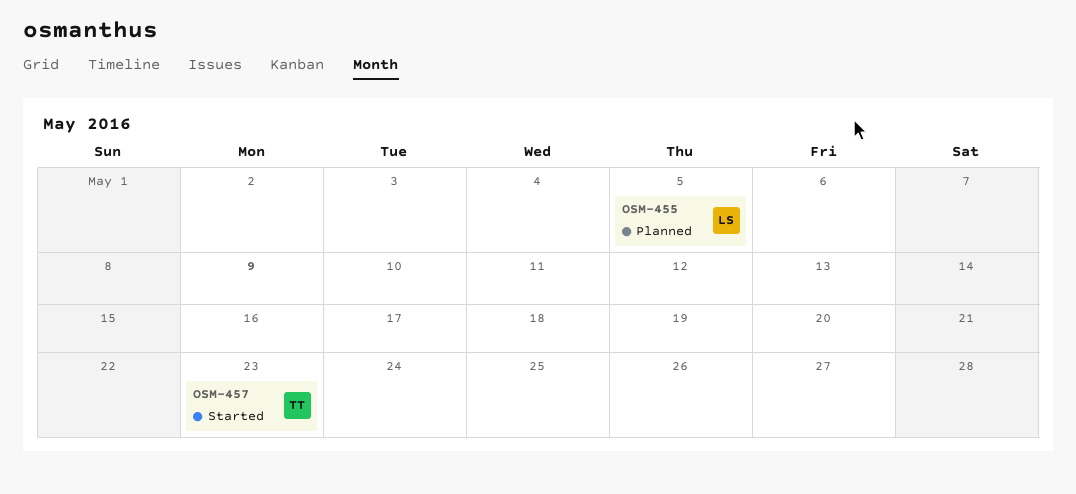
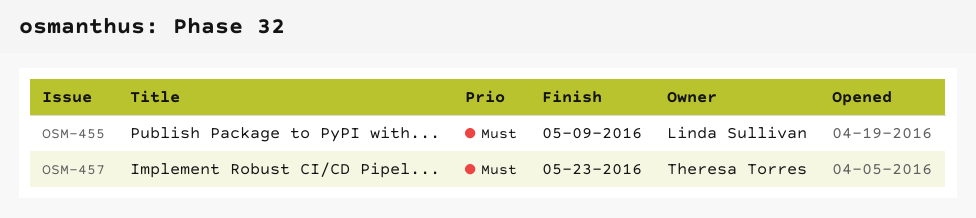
OSM-455, due: May 5 -> May 9

